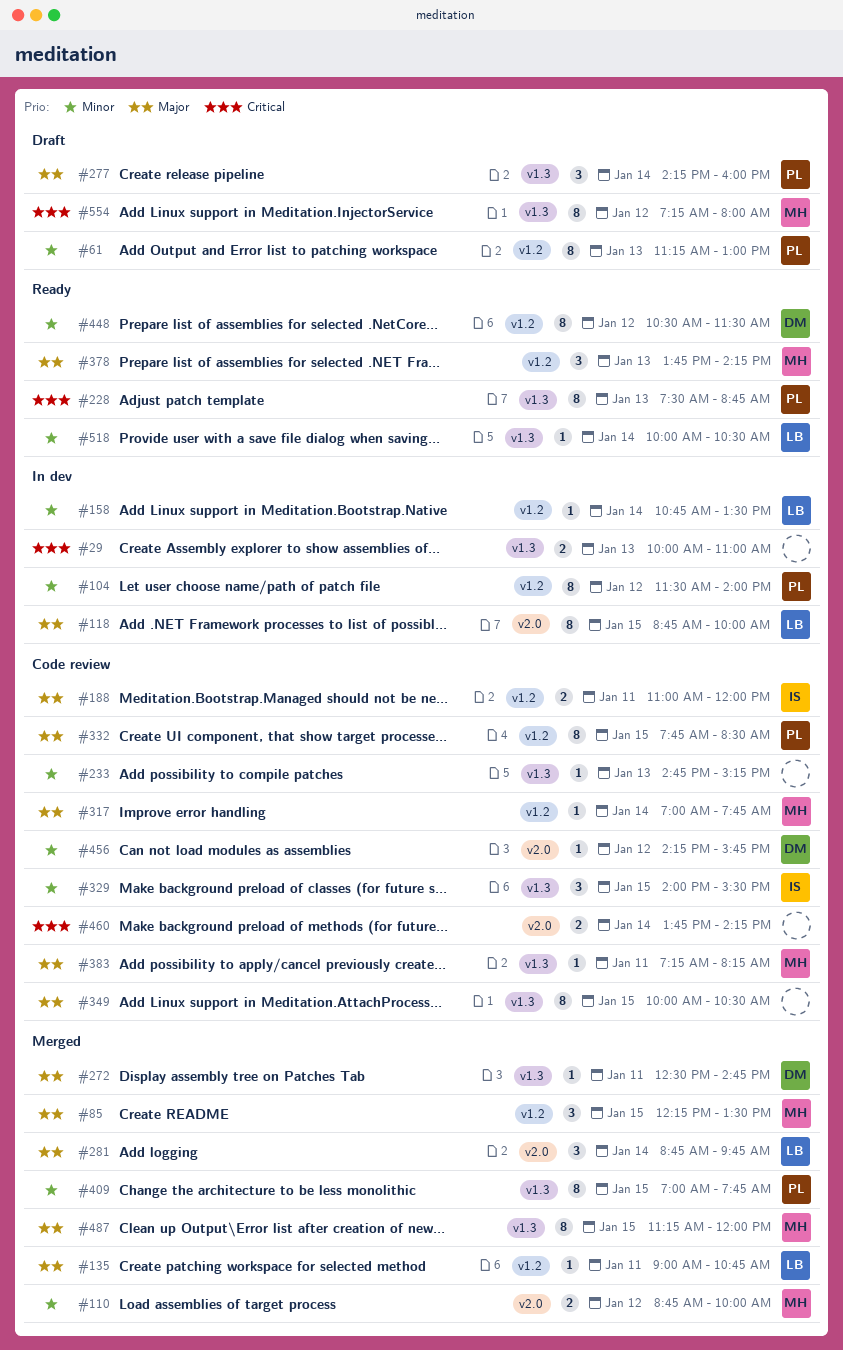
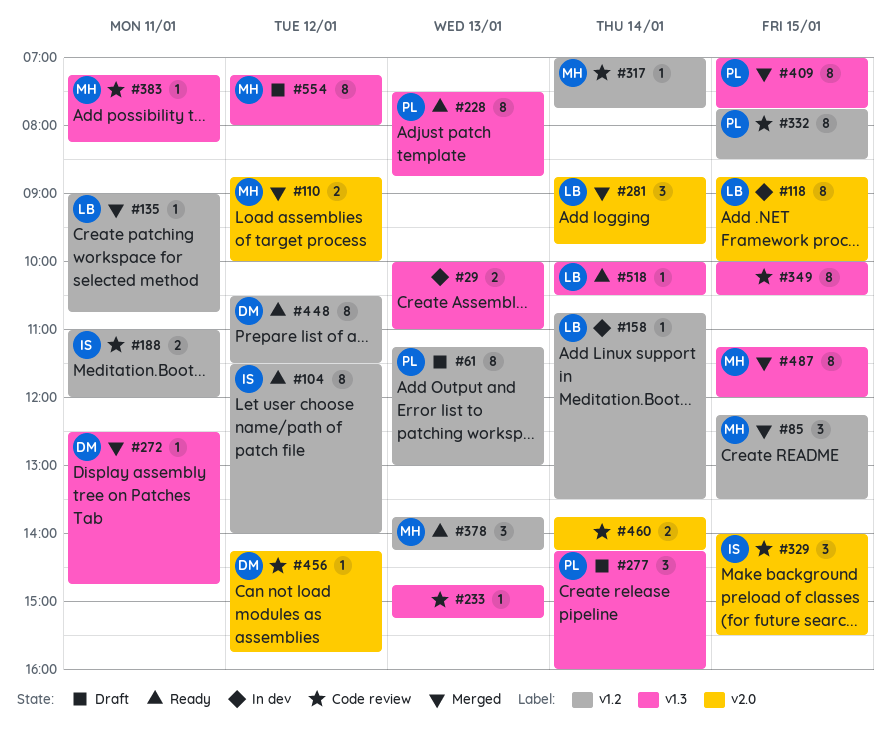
#104, status: In dev -> Ready
#104, owner: PL -> IS
#329, label: v1.3 -> v2.0

